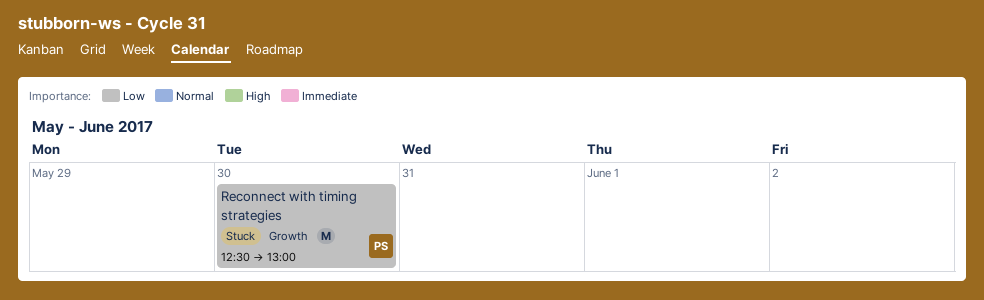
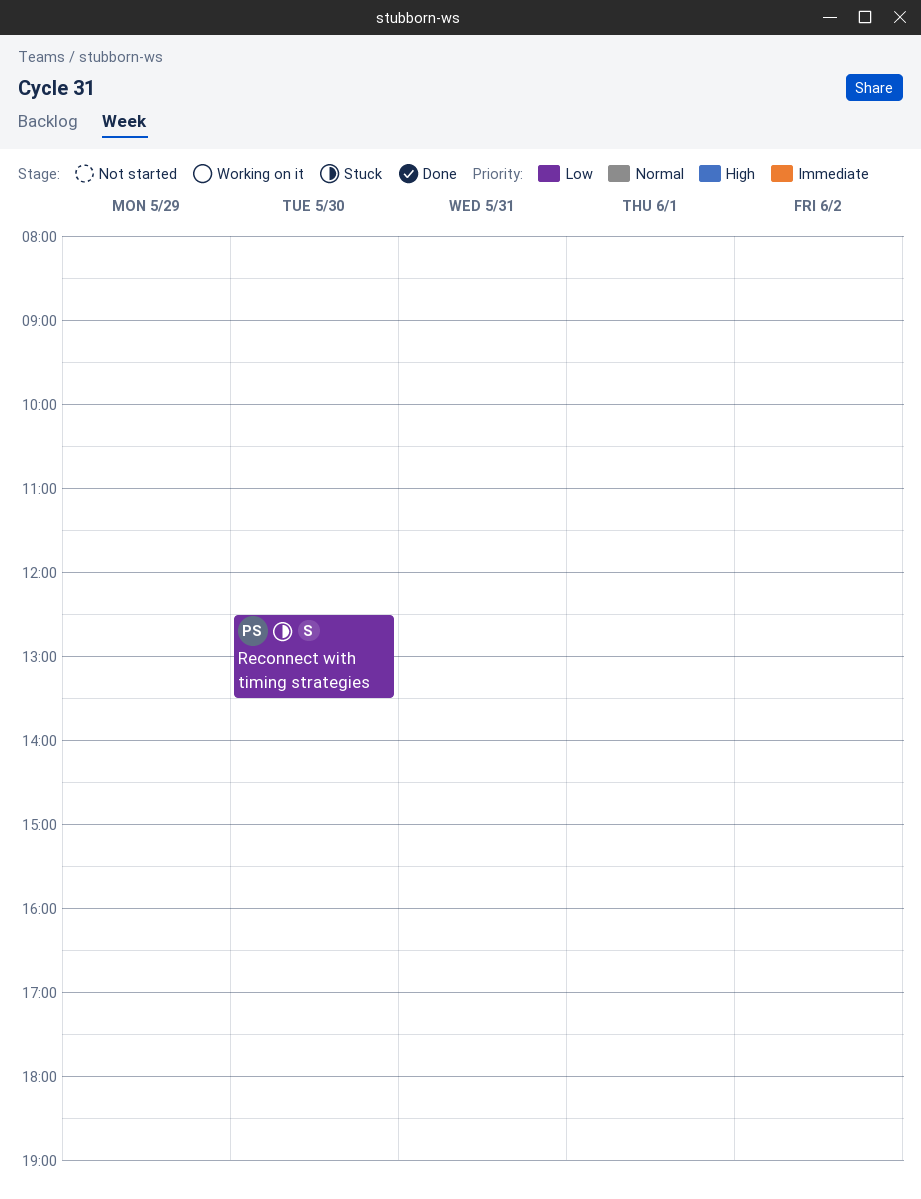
Reconnect with timing strategies, estimate: M -> S
Reconnect with timing strategies, ends: 13:00 -> 13:30

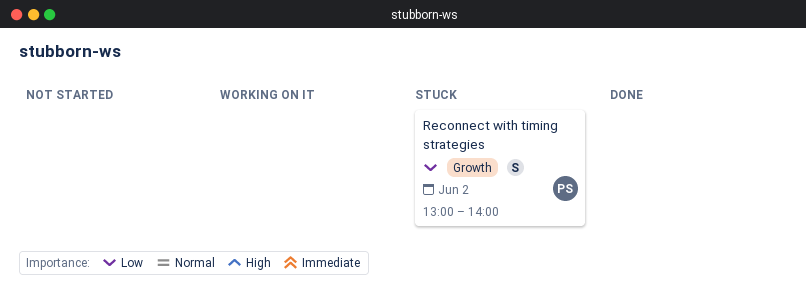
Reconnect with timing strategies, day: May 30 -> Jun 2
Reconnect with timing strategies, begins: 12:30 -> 13:00
Reconnect with timing strategies, ends: 13:30 -> 14:00

